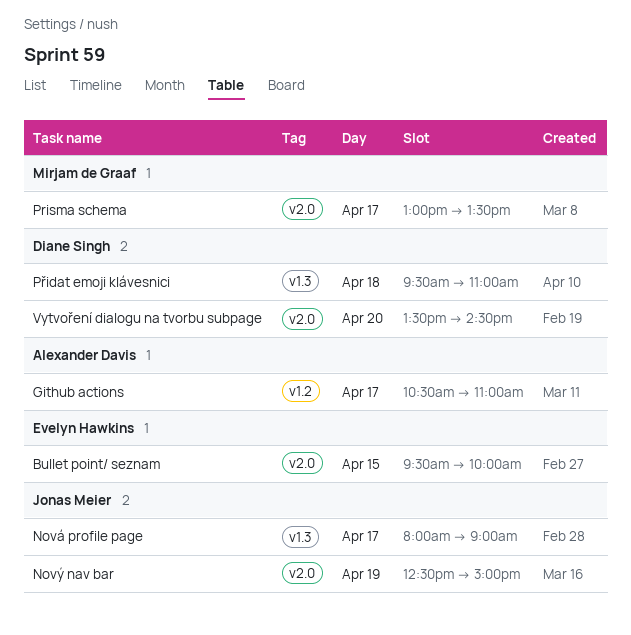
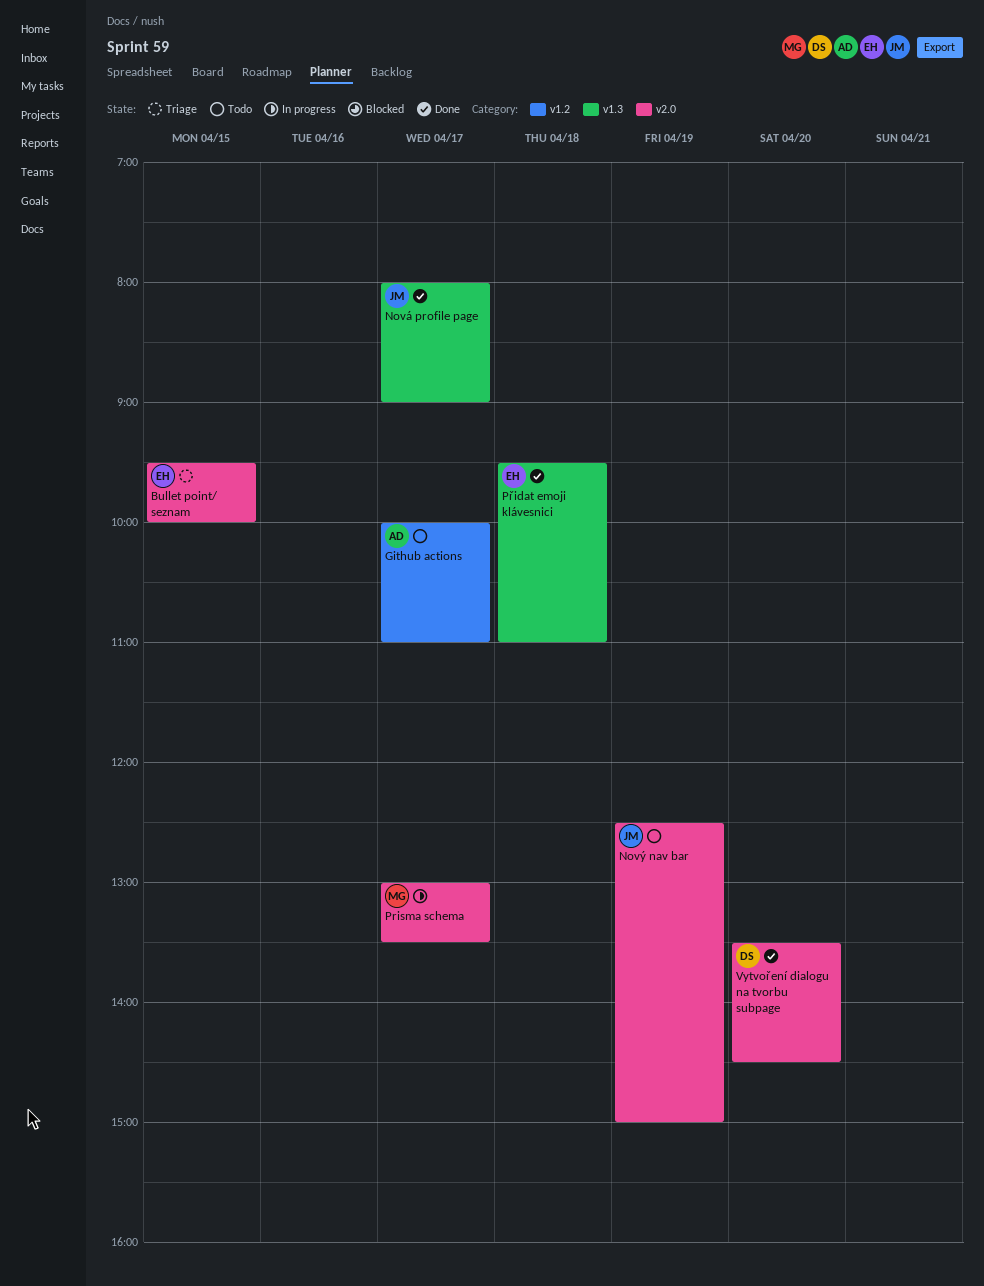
Github actions, begins: 10:30 -> 10:00
Přidat emoji klávesnici, owner: Diane Singh -> Evelyn Hawkins

